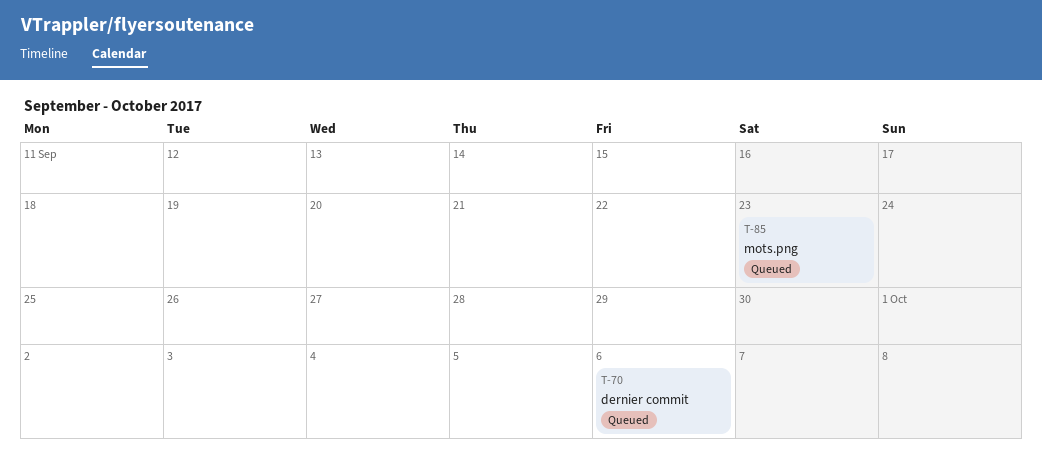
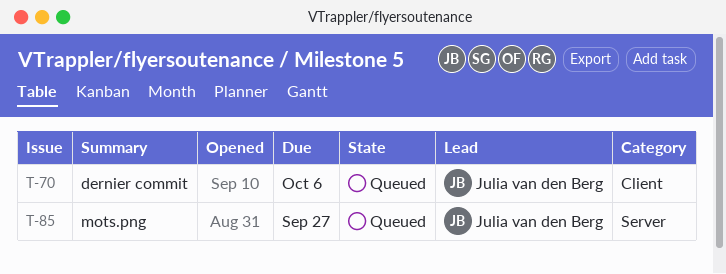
T-85, due: Sep 23 -> Sep 27

